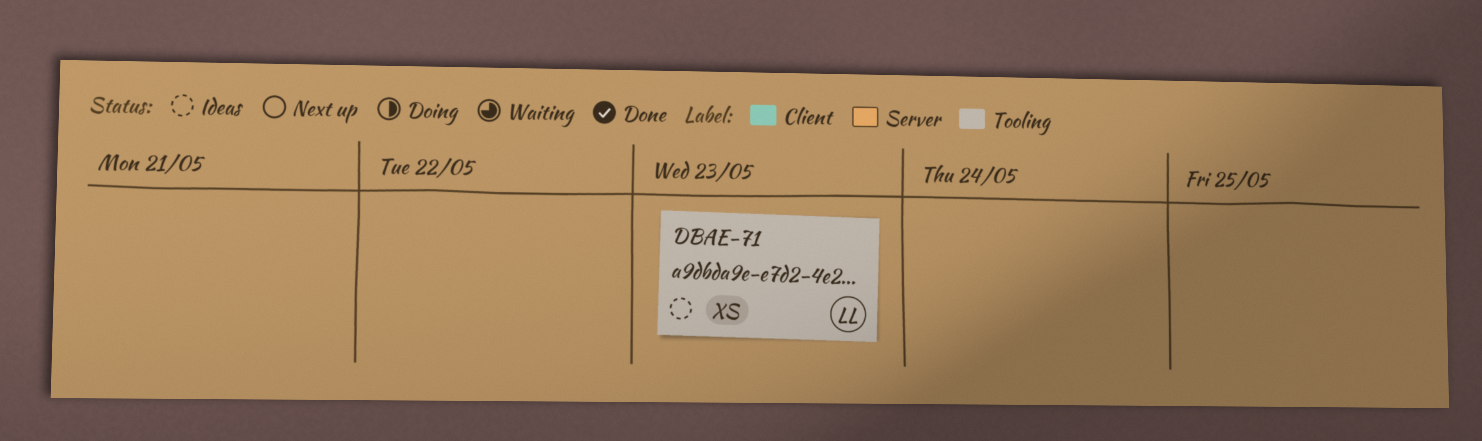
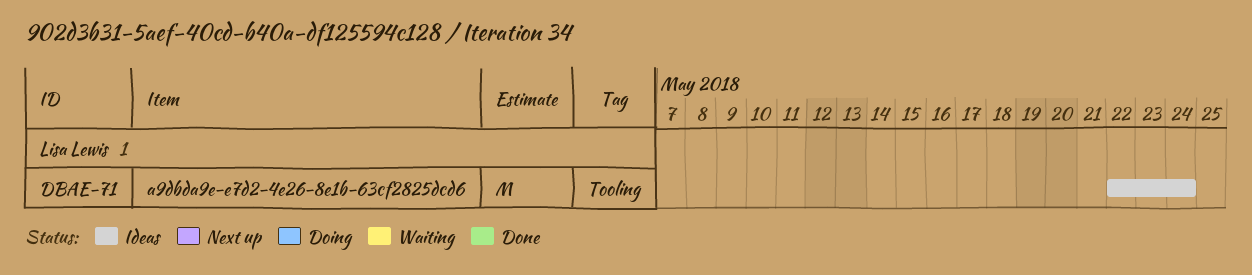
DBAE-71, estimate: XS -> M
DBAE-71, due: May 23 -> May 24

